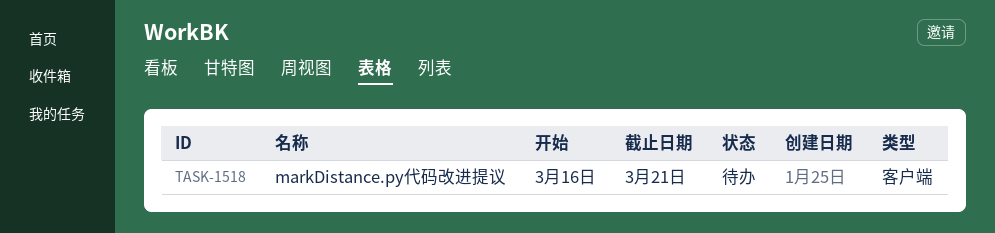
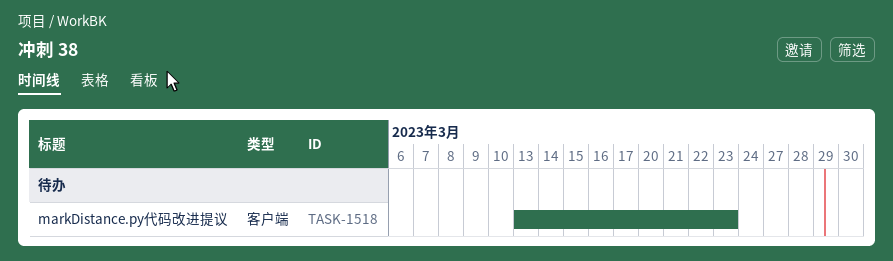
TASK-1518, start: Mar 16 -> Mar 13
TASK-1518, due: Mar 21 -> Mar 23

